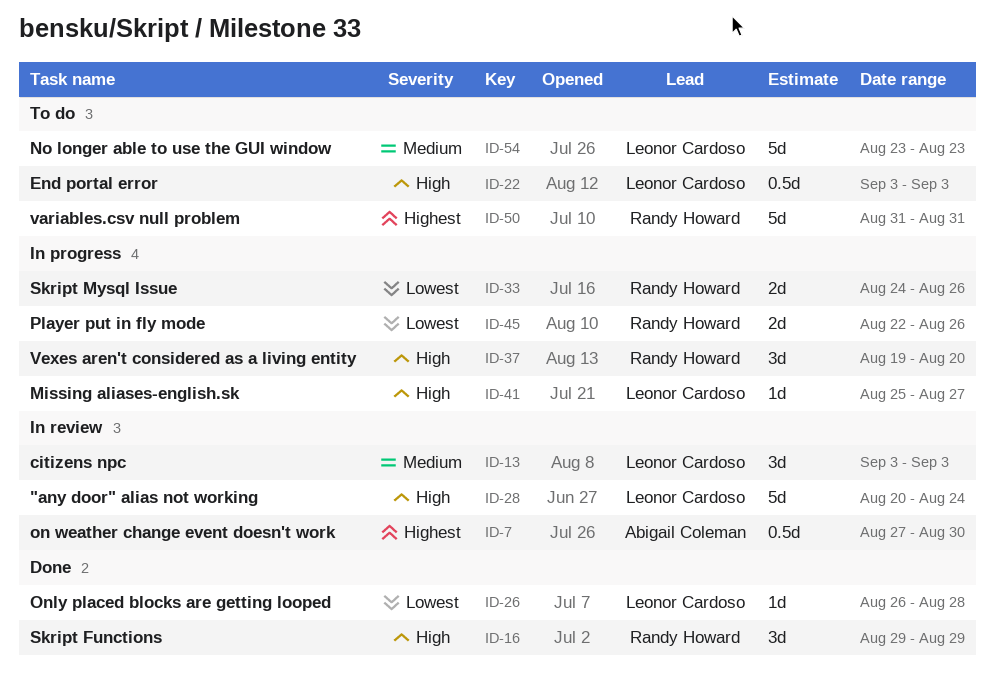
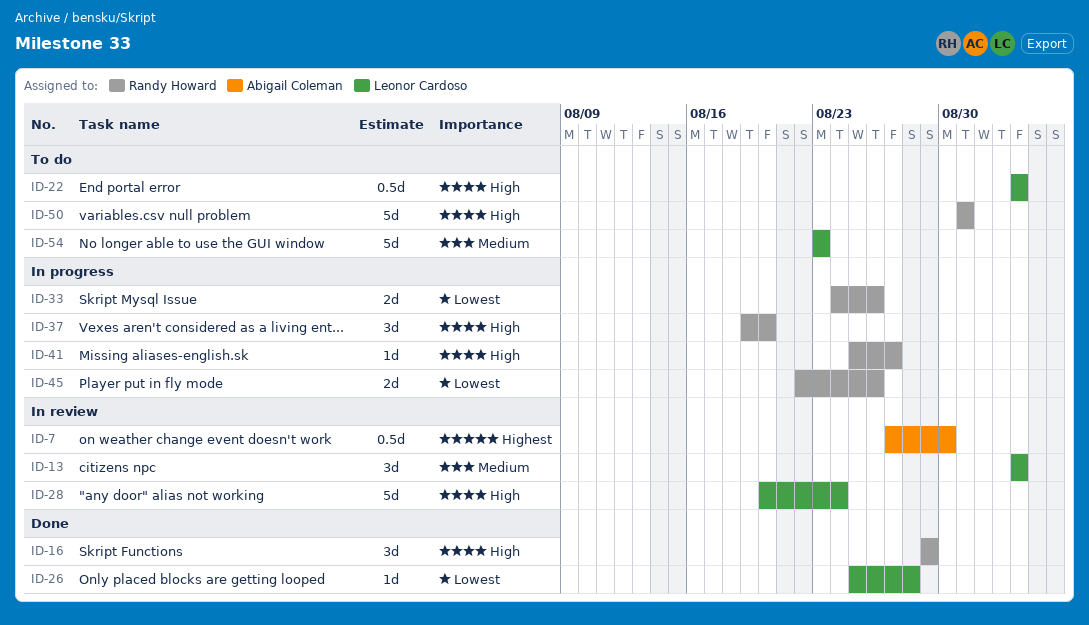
ID-26, start: Aug 26 -> Aug 25
ID-41, owner: Leonor Cardoso -> Randy Howard
ID-50, priority: Highest -> High

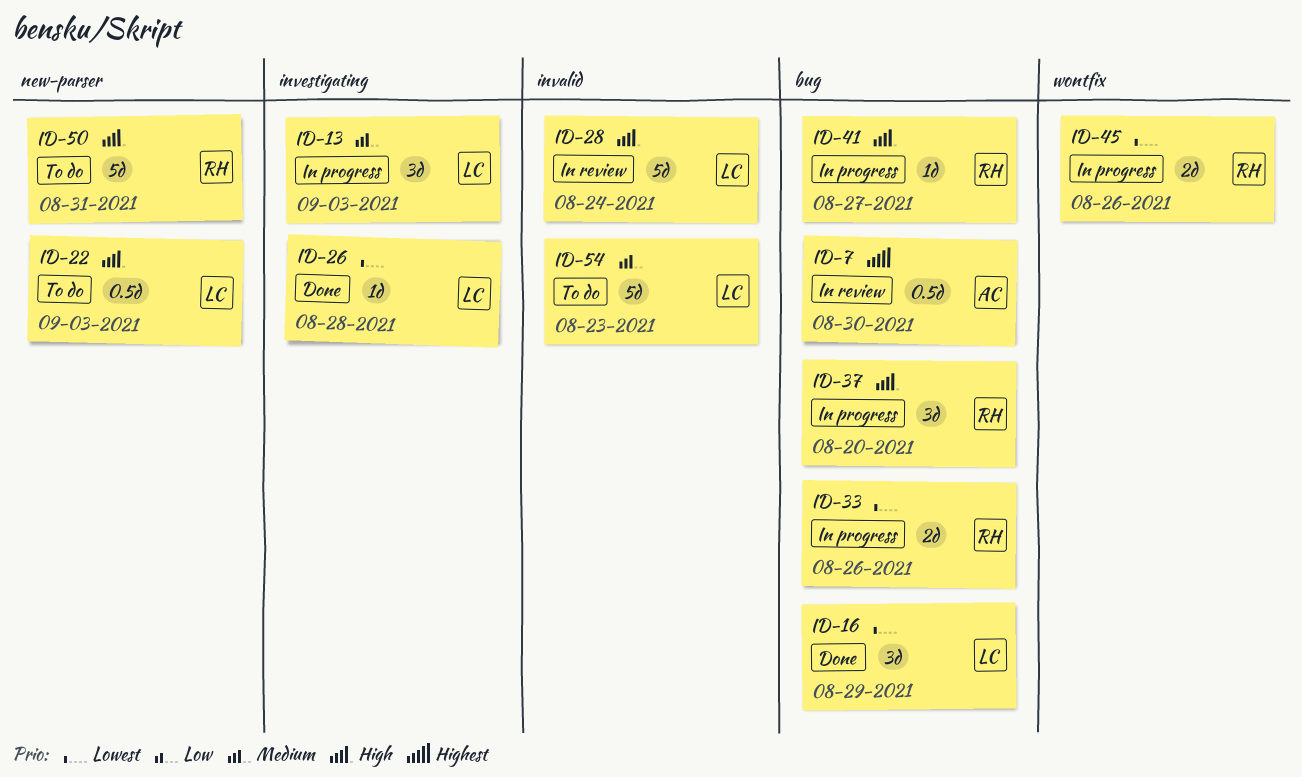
ID-13, status: In review -> In progress
ID-16, owner: Randy Howard -> Leonor Cardoso
ID-16, priority: High -> Lowest

